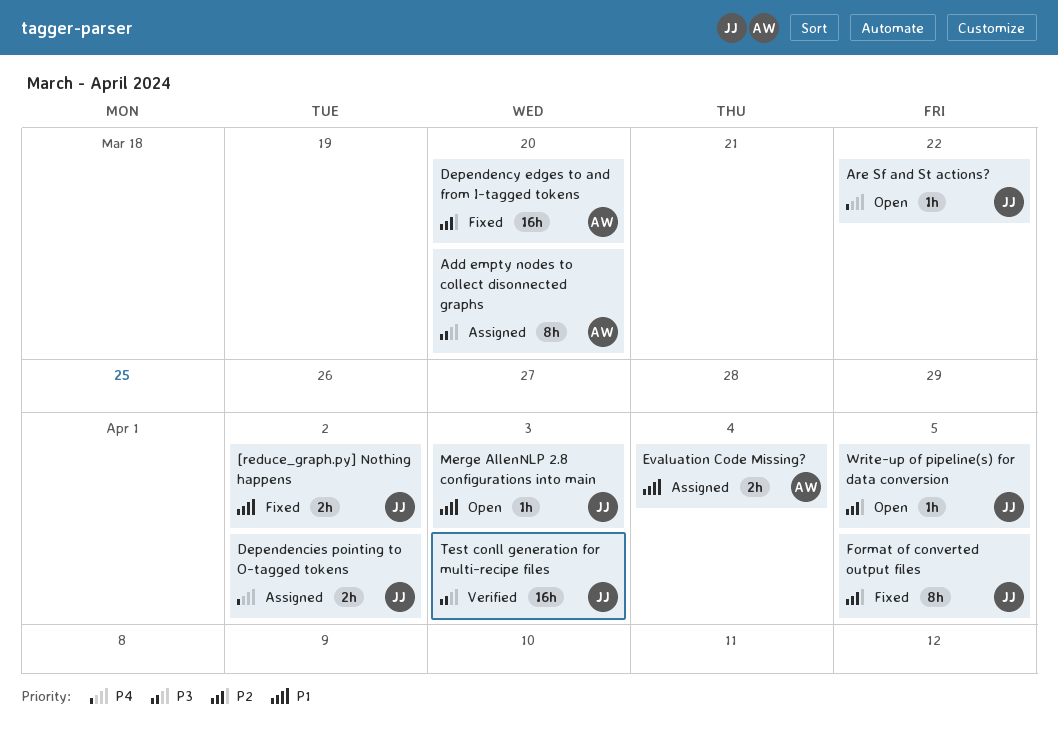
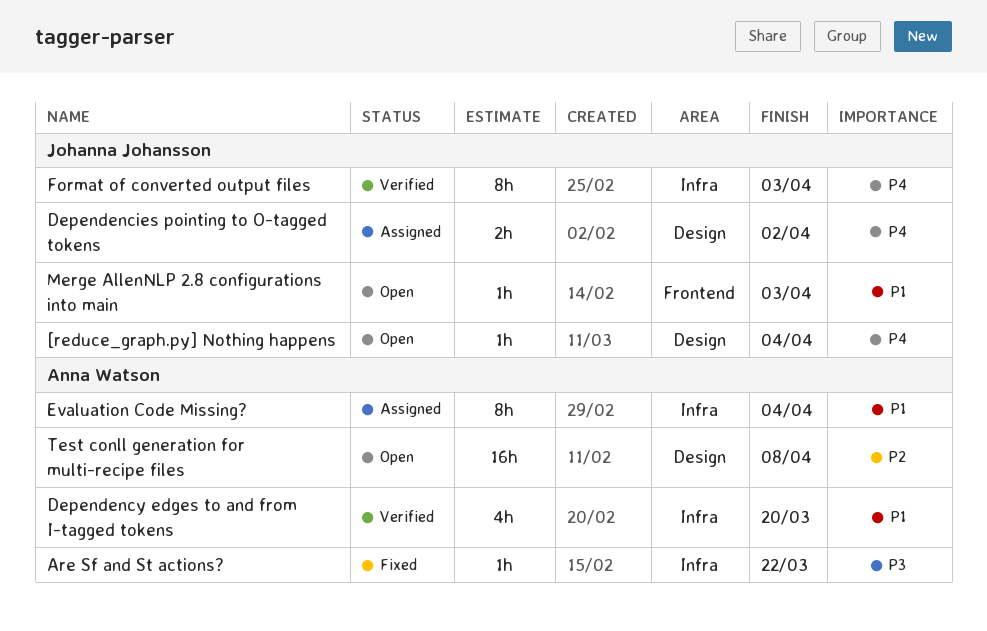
[reduce_graph.py] Nothing happens, status: Fixed -> Open
[reduce_graph.py] Nothing happens, priority: P1 -> P4
[reduce_graph.py] Nothing happens, estimate: 2h -> 1h
[reduce_graph.py] Nothing happens, due: Apr 2 -> Apr 4
Add empty nodes to collect disonnected graphs: present -> none
Are Sf and St actions?, status: Open -> Fixed
Are Sf and St actions?, owner: Johanna Johansson -> Anna Watson
Are Sf and St actions?, priority: P4 -> P3
Dependency edges to and from I-tagged tokens, status: Fixed -> Verified
Dependency edges to and from I-tagged tokens, priority: P2 -> P1
Dependency edges to and from I-tagged tokens, estimate: 16h -> 4h
Evaluation Code Missing?, estimate: 2h -> 8h
Format of converted output files, status: Fixed -> Verified
Format of converted output files, priority: P2 -> P4
Format of converted output files, due: Apr 5 -> Apr 3
Test conll generation for multi-recipe files, status: Verified -> Open
Test conll generation for multi-recipe files, owner: Johanna Johansson -> Anna Watson
Test conll generation for multi-recipe files, priority: P3 -> P2
Test conll generation for multi-recipe files, due: Apr 3 -> Apr 8
Write-up of pipeline(s) for data conversion: present -> none

